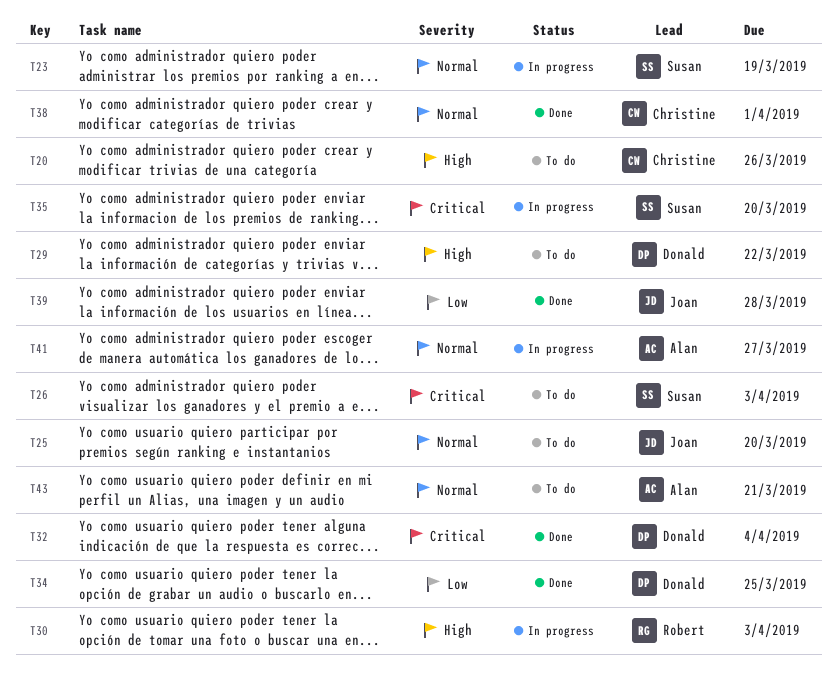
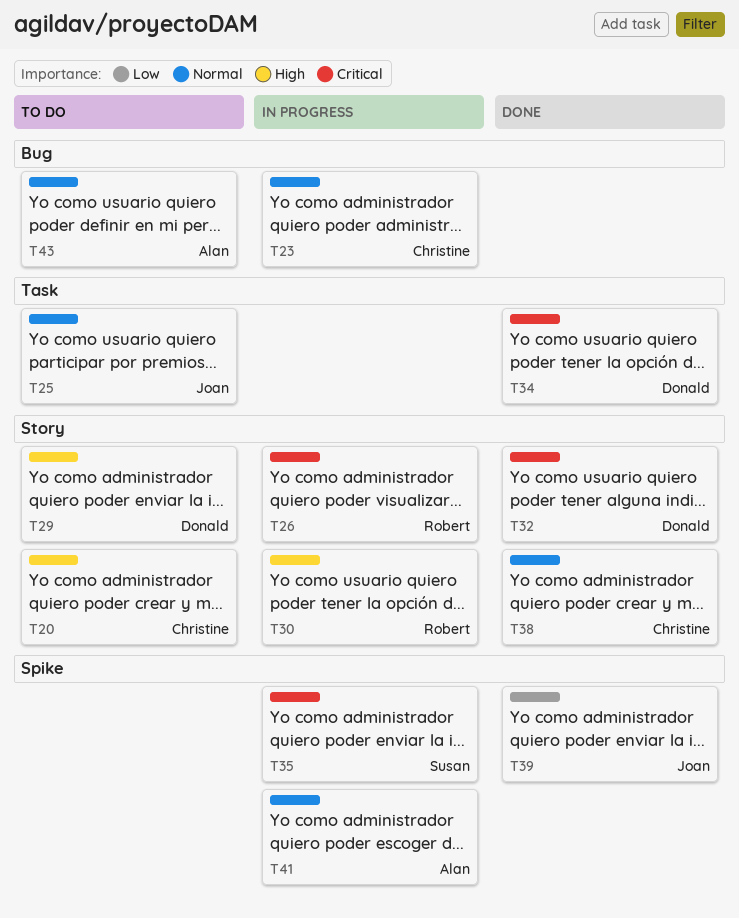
T23, owner: Susan -> Christine
T26, status: To do -> In progress
T26, owner: Susan -> Robert
T34, priority: Low -> Critical

